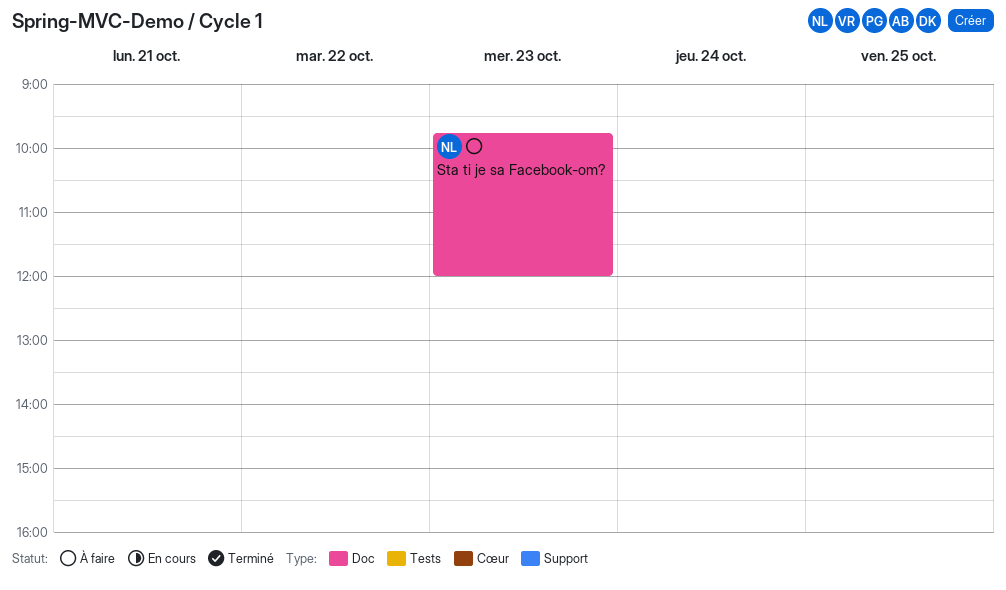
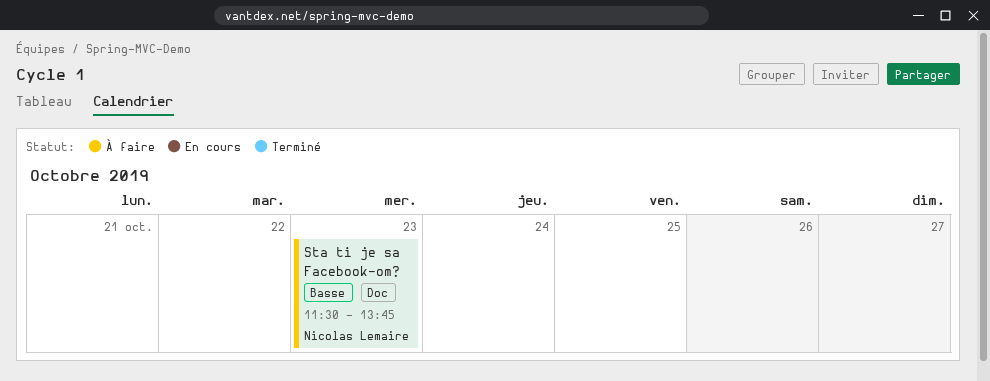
Sta ti je sa Facebook-om?, begins: 09:45 -> 11:30
Sta ti je sa Facebook-om?, ends: 12:00 -> 13:45

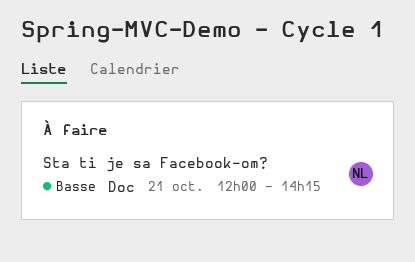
Sta ti je sa Facebook-om?, day: Oct 23 -> Oct 21
Sta ti je sa Facebook-om?, begins: 11:30 -> 12:00
Sta ti je sa Facebook-om?, ends: 13:45 -> 14:15

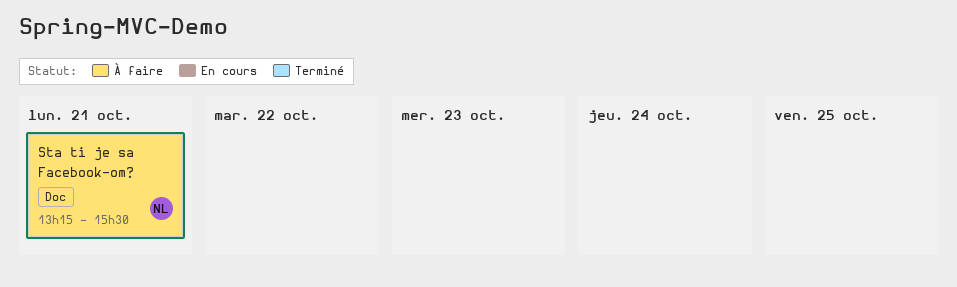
Sta ti je sa Facebook-om?, begins: 12:00 -> 13:15
Sta ti je sa Facebook-om?, ends: 14:15 -> 15:30

